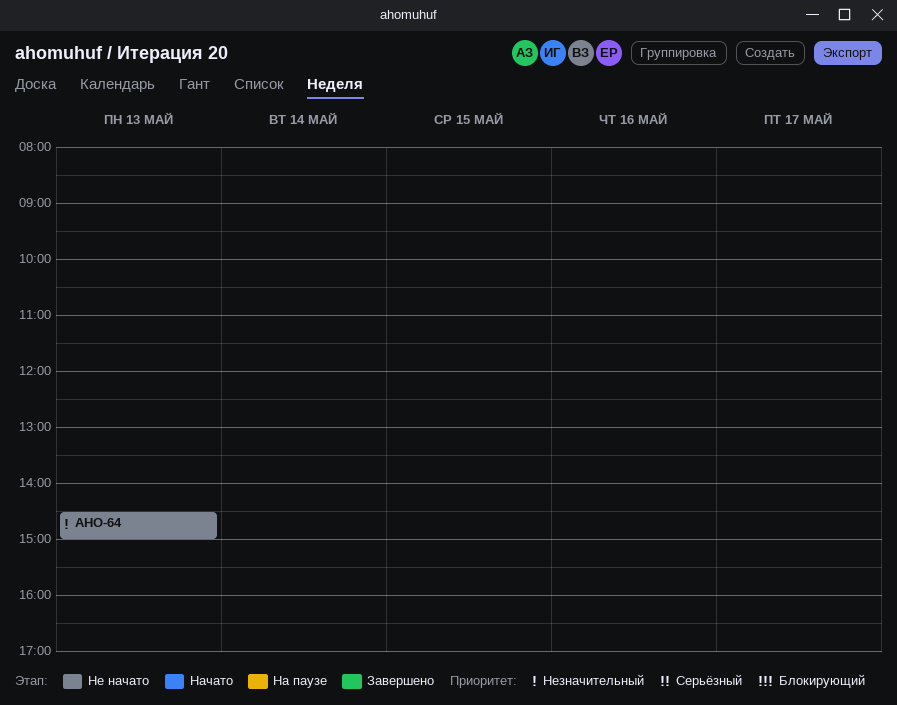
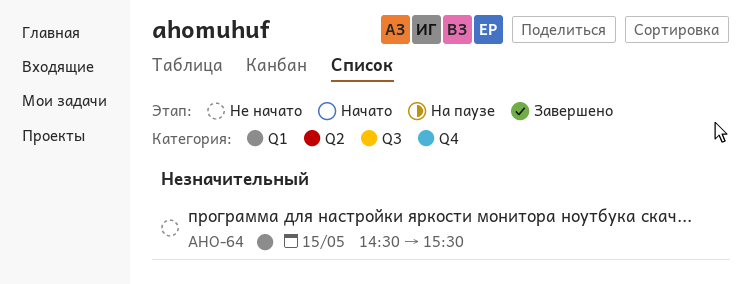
AHO-64, day: May 13 -> May 15
AHO-64, ends: 15:00 -> 15:30

